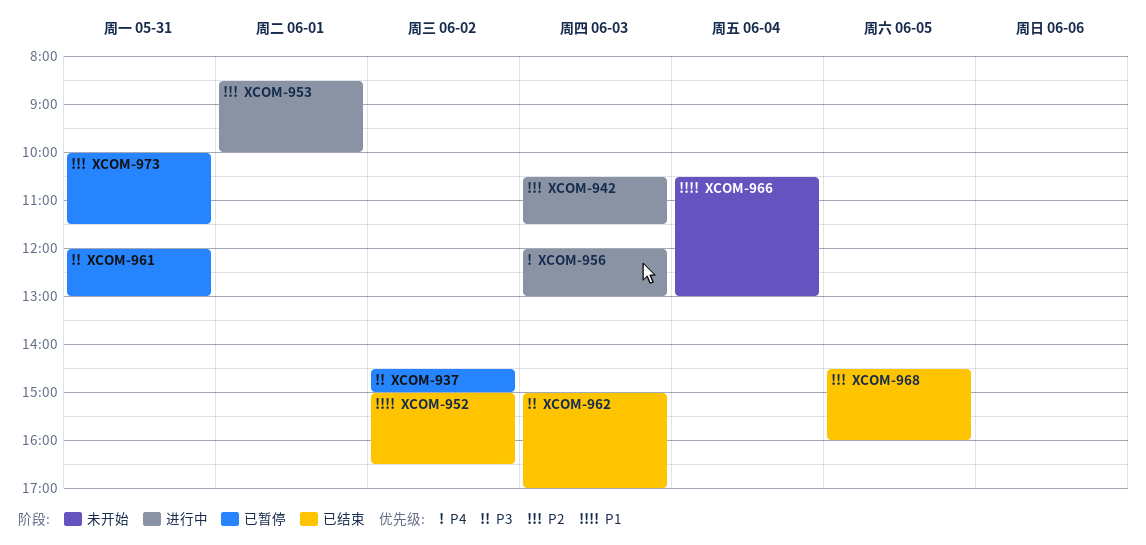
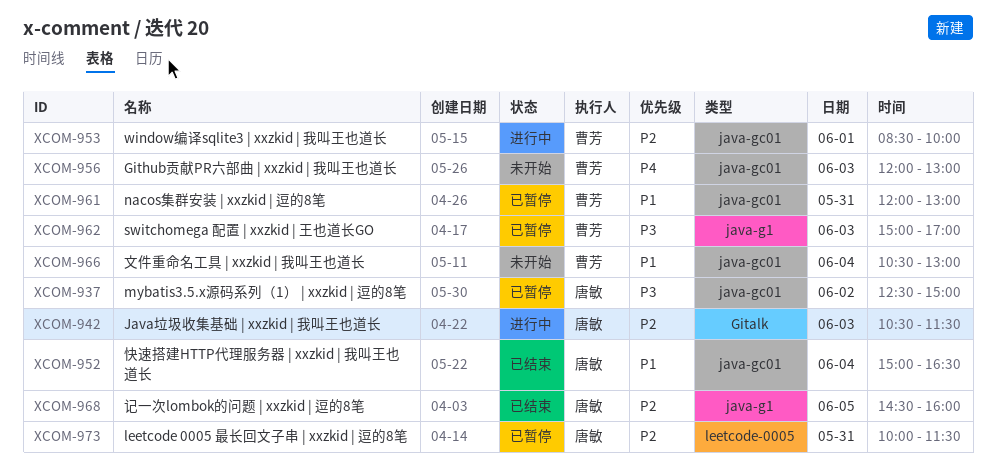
XCOM-937, begins: 14:30 -> 12:30
XCOM-952, day: Jun 2 -> Jun 4
XCOM-956, status: 进行中 -> 未开始
XCOM-961, priority: P3 -> P1
XCOM-962, status: 已结束 -> 已暂停

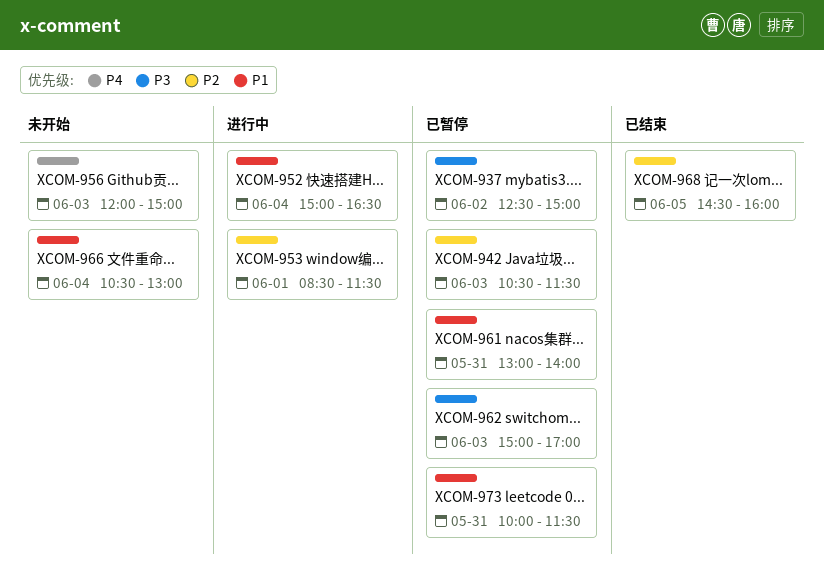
XCOM-942, status: 进行中 -> 已暂停
XCOM-952, status: 已结束 -> 进行中
XCOM-953, ends: 10:00 -> 11:30
XCOM-956, ends: 13:00 -> 15:00
XCOM-961, begins: 12:00 -> 13:00
XCOM-961, ends: 13:00 -> 14:00
XCOM-973, priority: P2 -> P1

